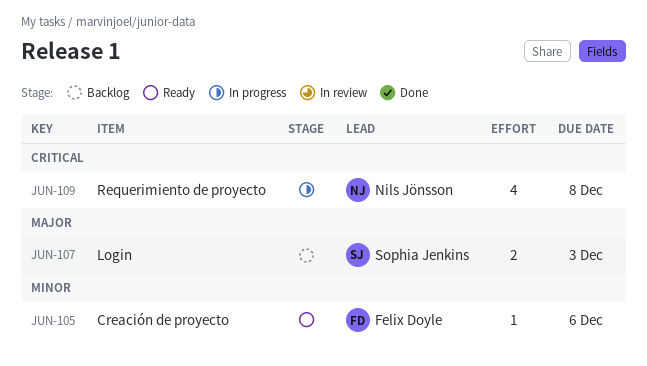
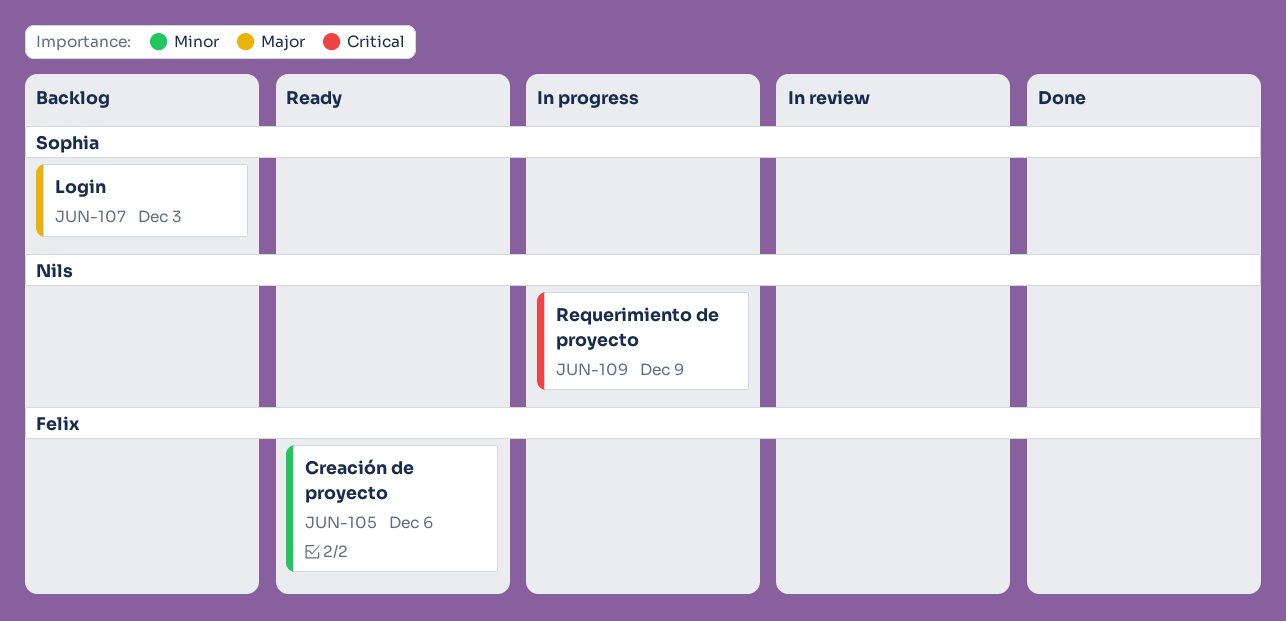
JUN-109, due: Dec 8 -> Dec 9

